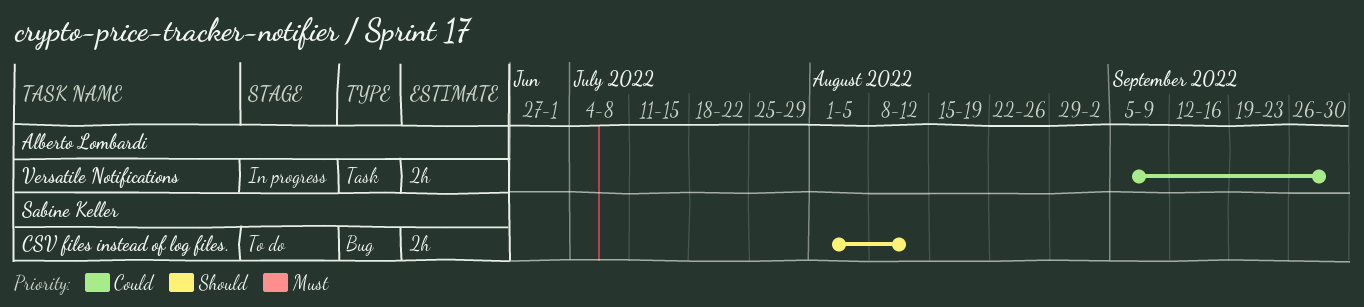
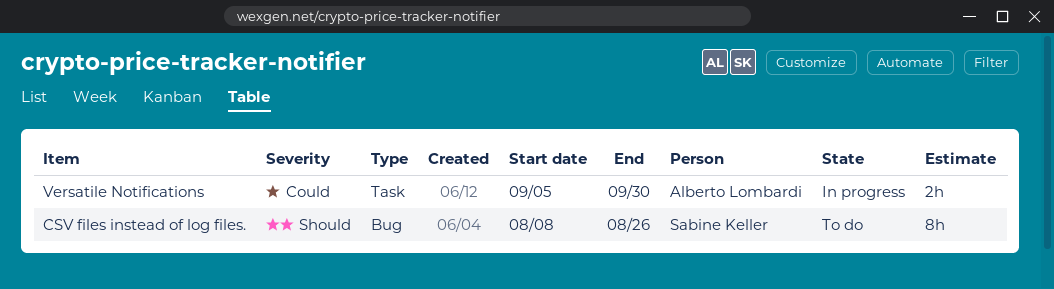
CSV files instead of log files., estimate: 2h -> 8h
CSV files instead of log files., start: Aug 1 -> Aug 8
CSV files instead of log files., due: Aug 12 -> Aug 26

